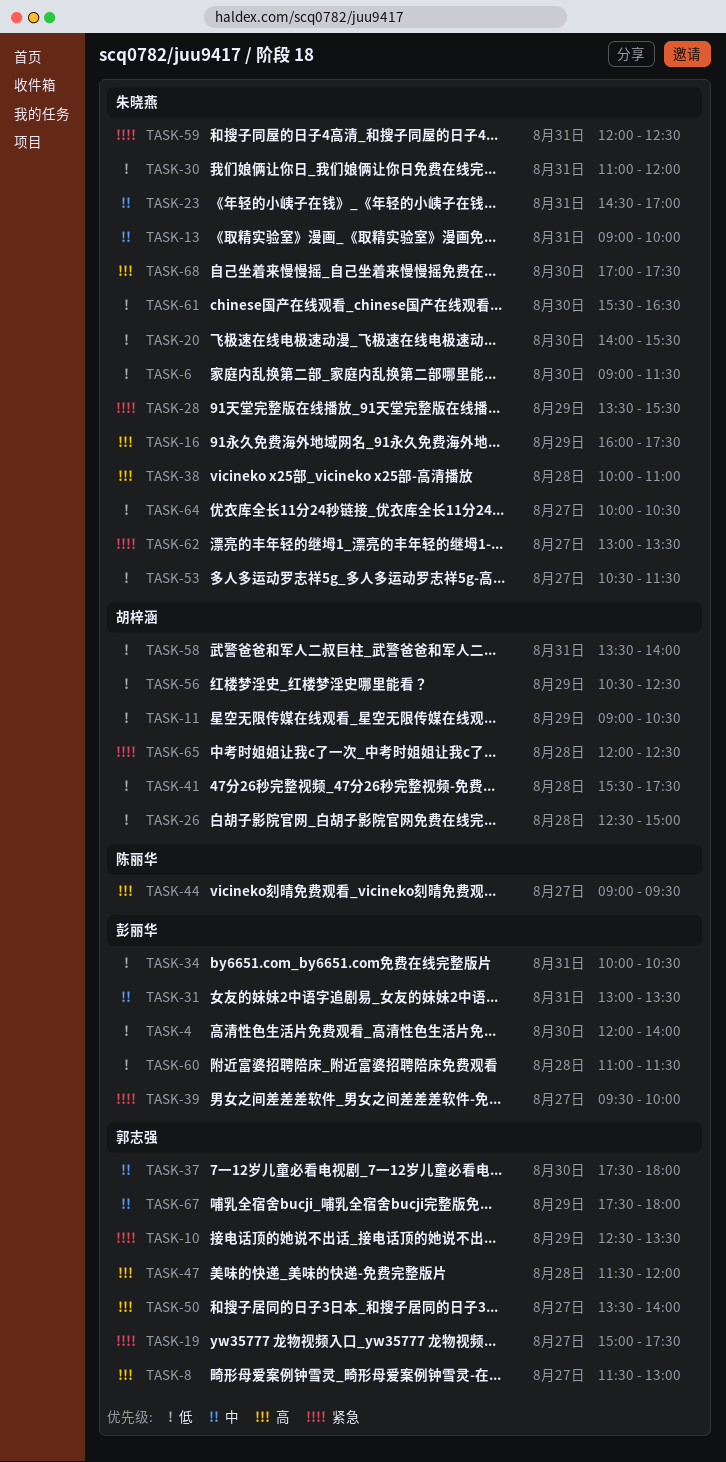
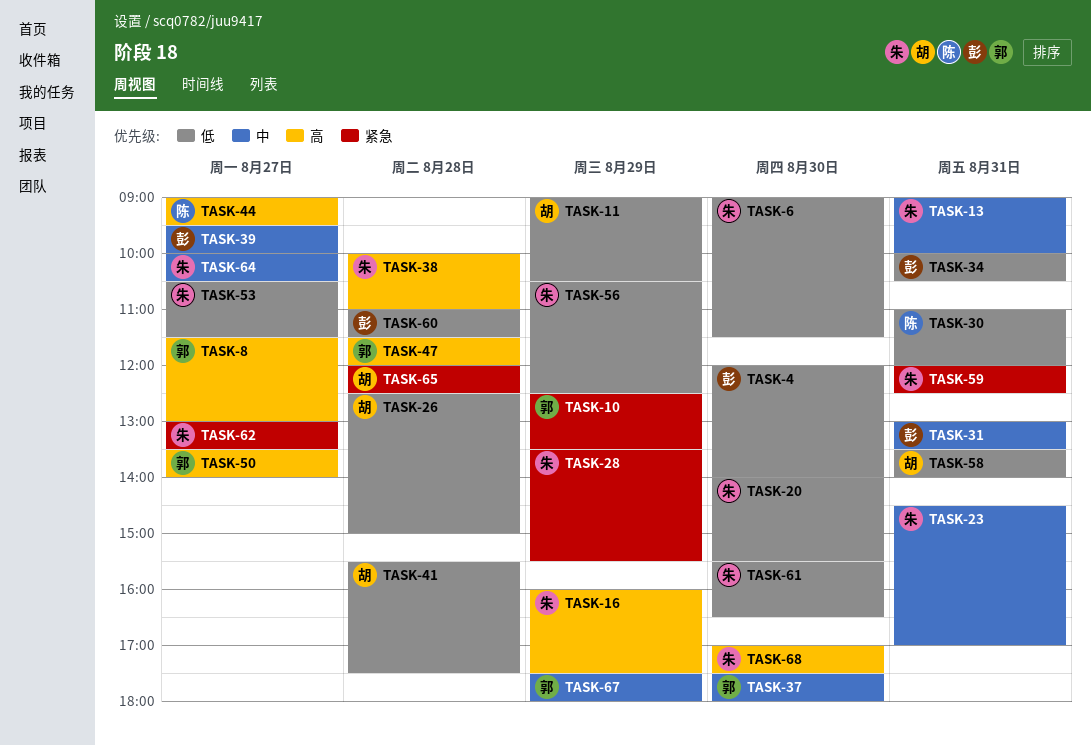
TASK-19: present -> none
TASK-30, owner: 朱晓燕 -> 陈丽华
TASK-39, priority: 紧急 -> 中
TASK-56, owner: 胡梓涵 -> 朱晓燕
TASK-64, priority: 低 -> 中

